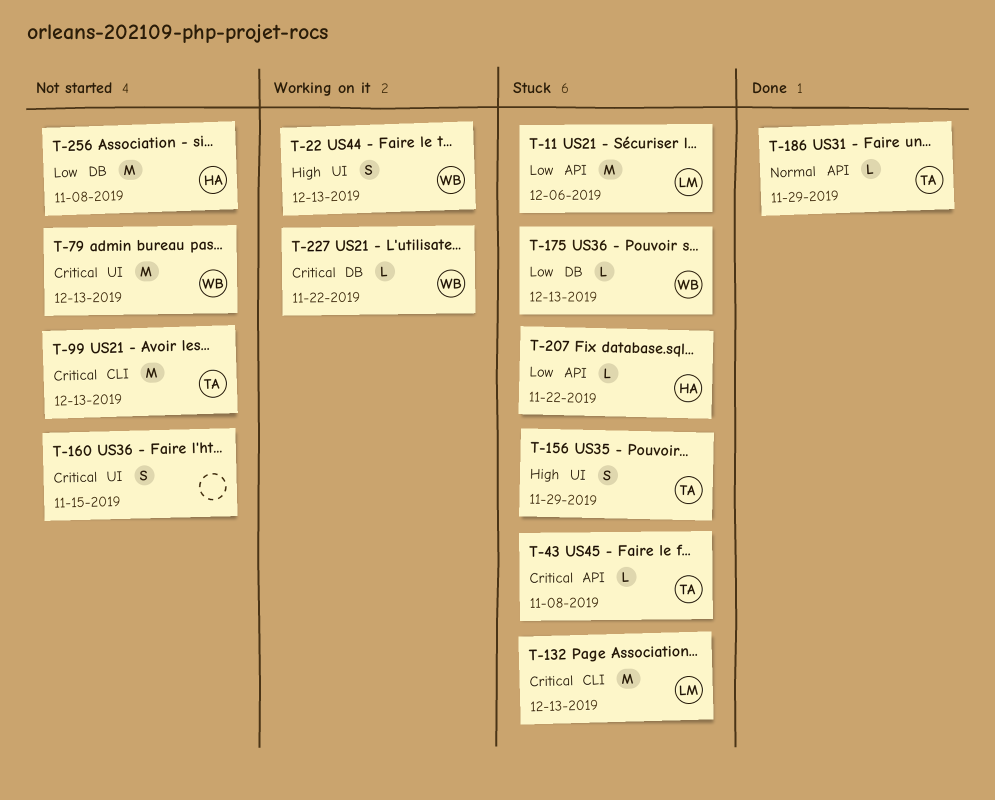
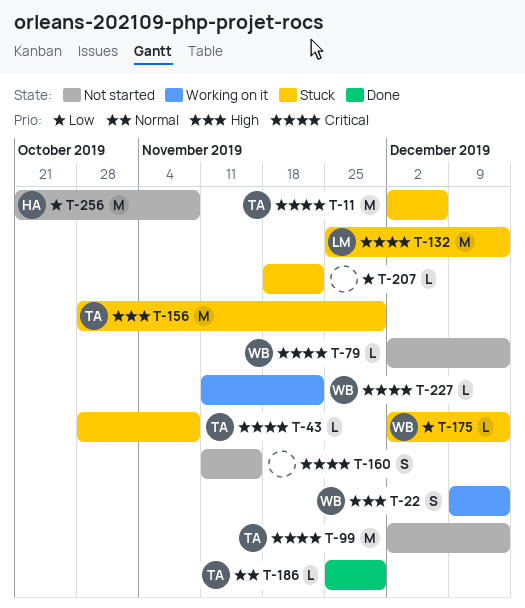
T-11, owner: LM -> TA
T-11, priority: Low -> Critical
T-79, estimate: M -> L
T-156, estimate: S -> M
T-207, owner: HA -> none

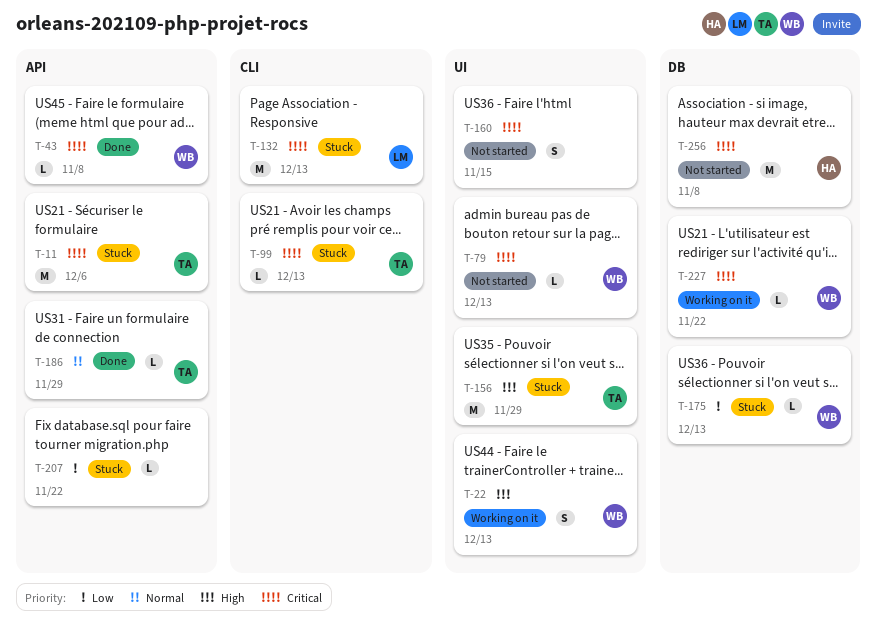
T-43, status: Stuck -> Done
T-43, owner: TA -> WB
T-99, status: Not started -> Stuck
T-99, estimate: M -> L
T-256, priority: Low -> Critical

